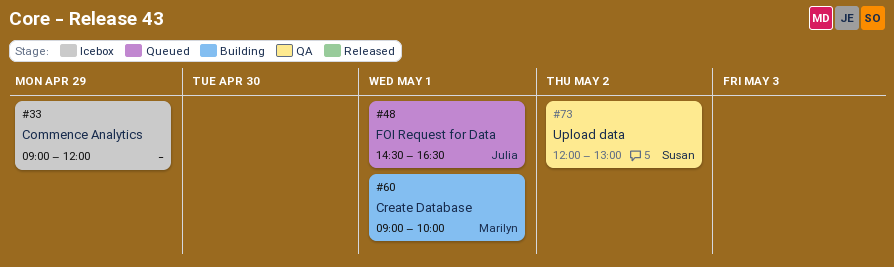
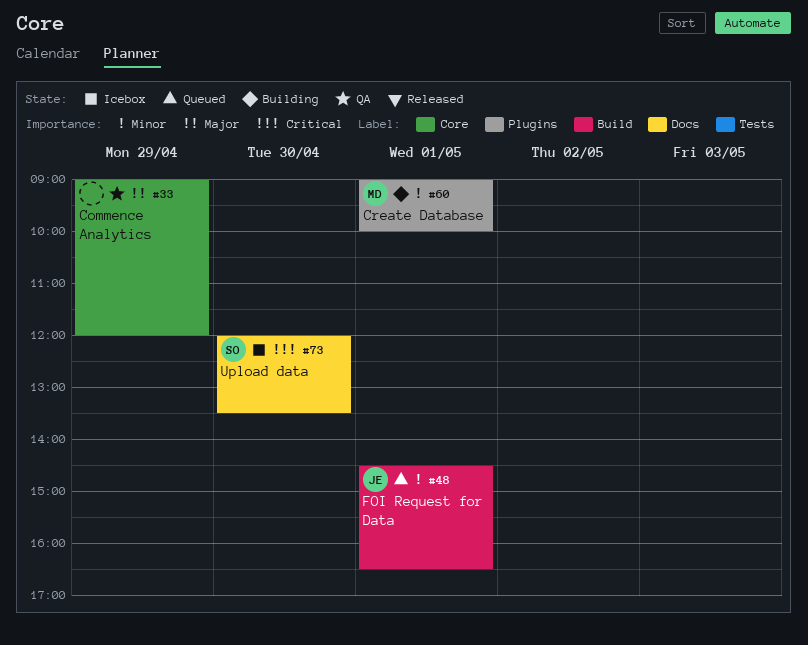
#33, status: Icebox -> QA
#73, status: QA -> Icebox
#73, day: May 2 -> Apr 30
#73, ends: 13:00 -> 13:30

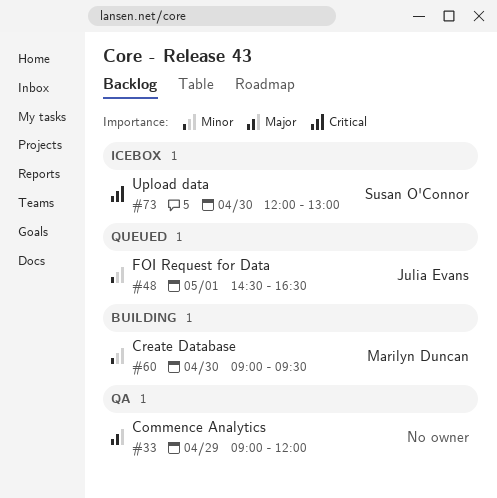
#60, day: May 1 -> Apr 30
#60, ends: 10:00 -> 09:30
#73, ends: 13:30 -> 13:00

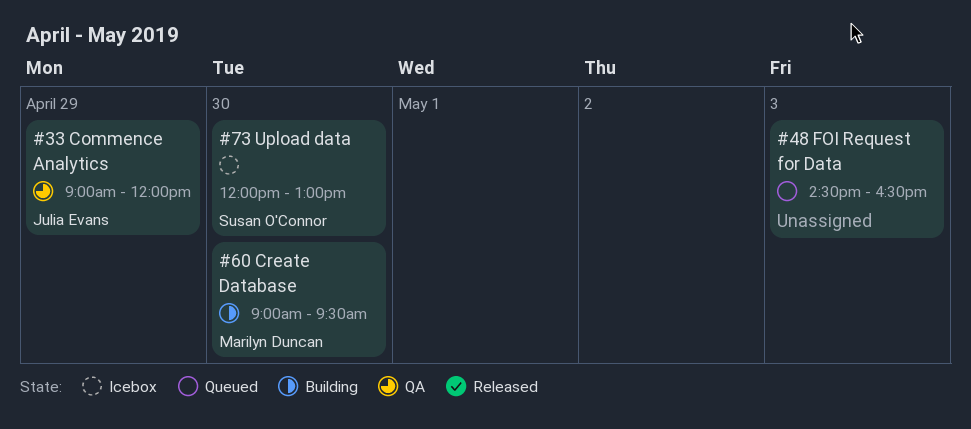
#33, owner: none -> Julia Evans
#48, owner: Julia Evans -> none
#48, day: May 1 -> May 3

